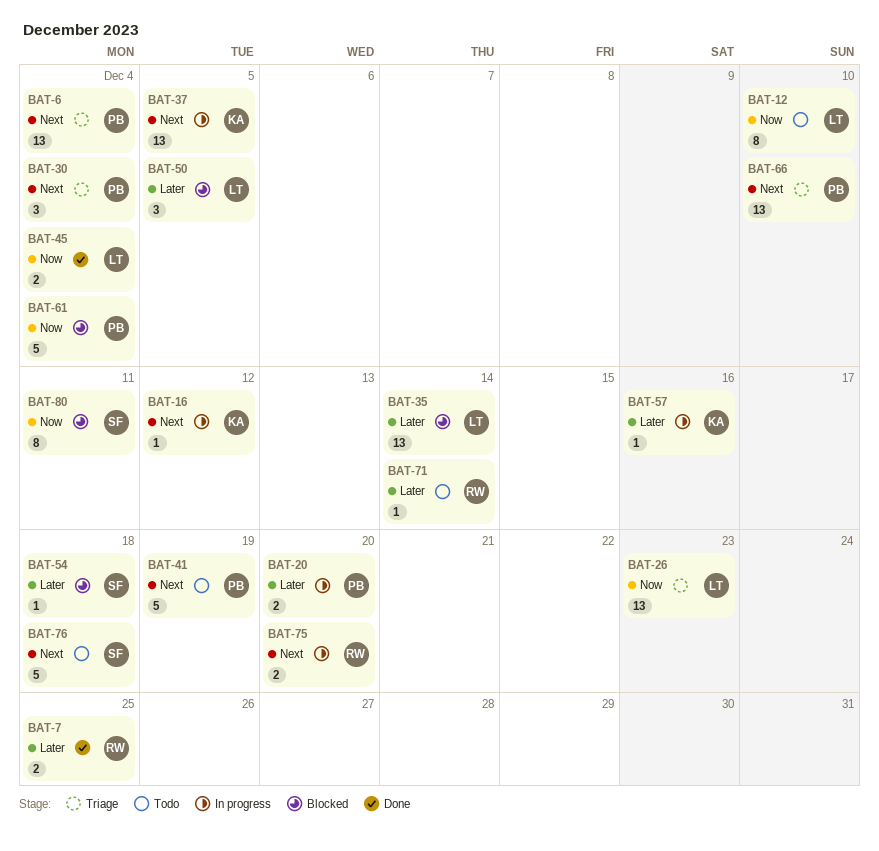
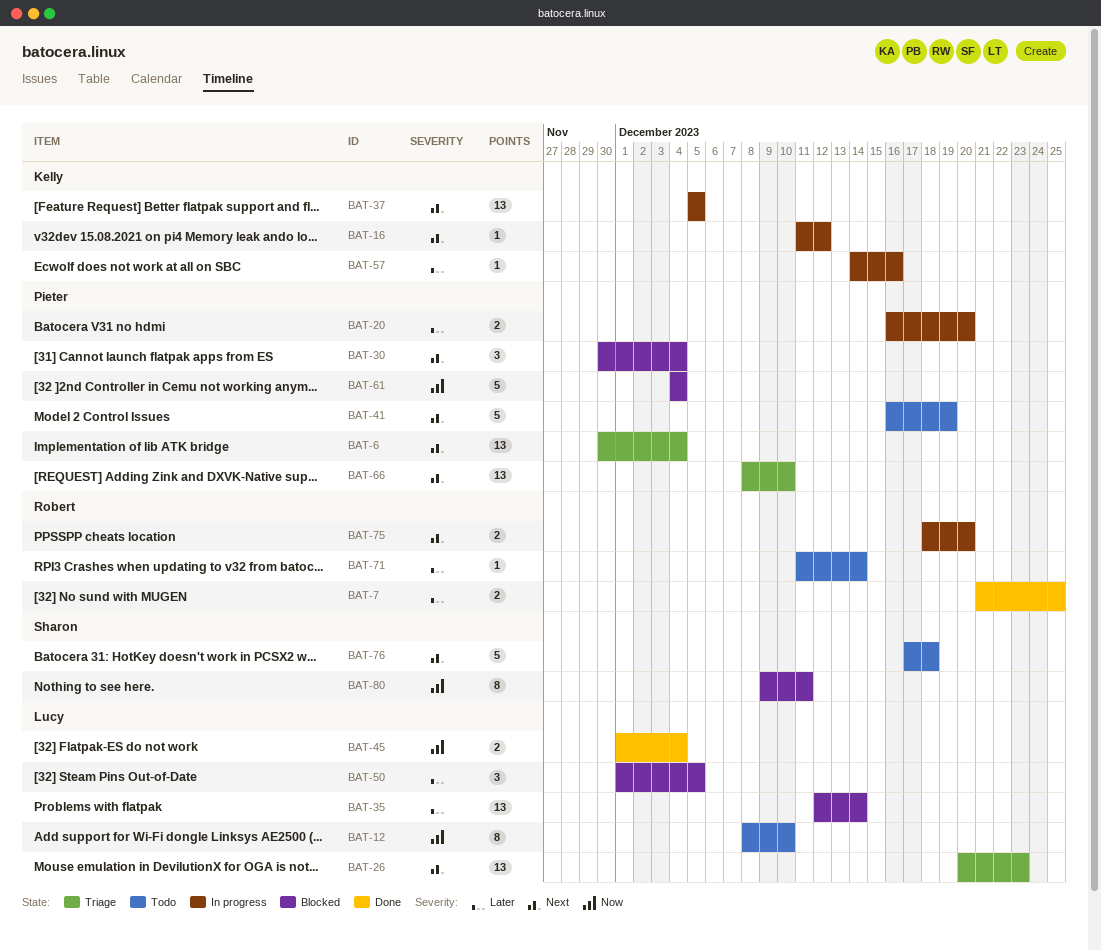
BAT-26, priority: Now -> Next
BAT-30, status: Triage -> Blocked
BAT-54: present -> none

